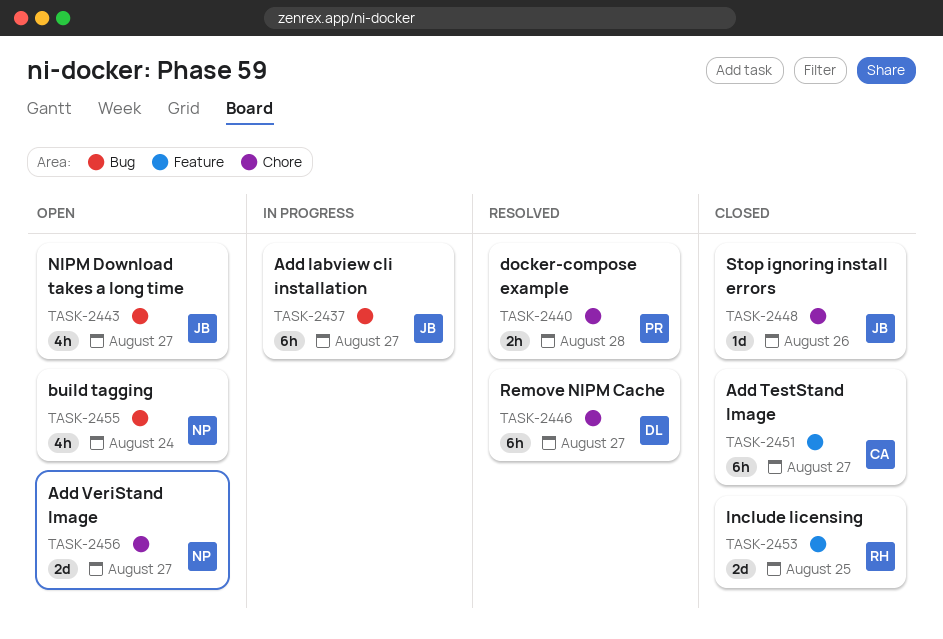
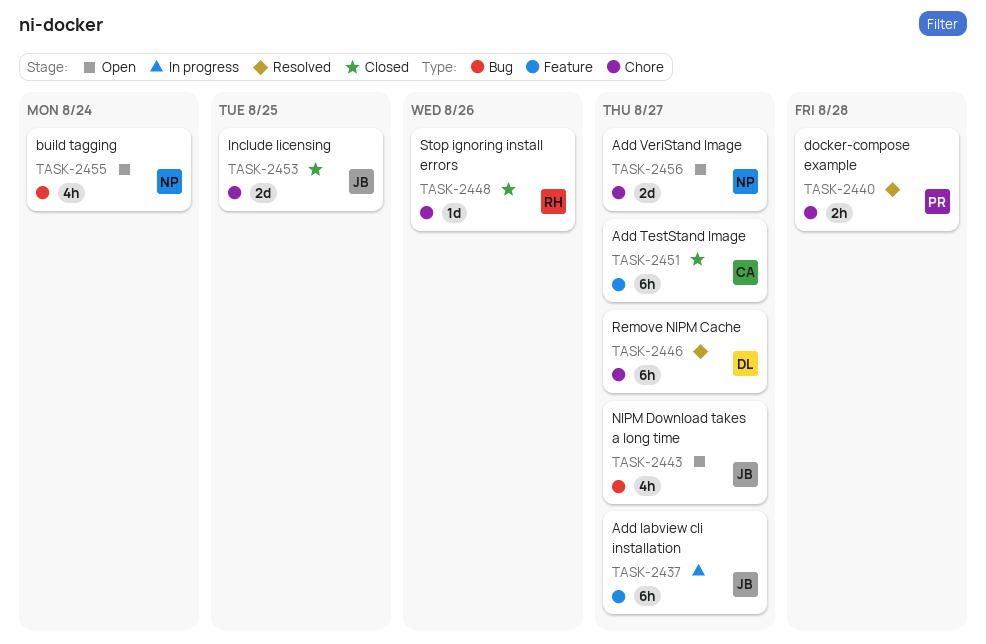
TASK-2437, label: Bug -> Feature
TASK-2448, owner: JB -> RH
TASK-2453, owner: RH -> JB
TASK-2453, label: Feature -> Chore

